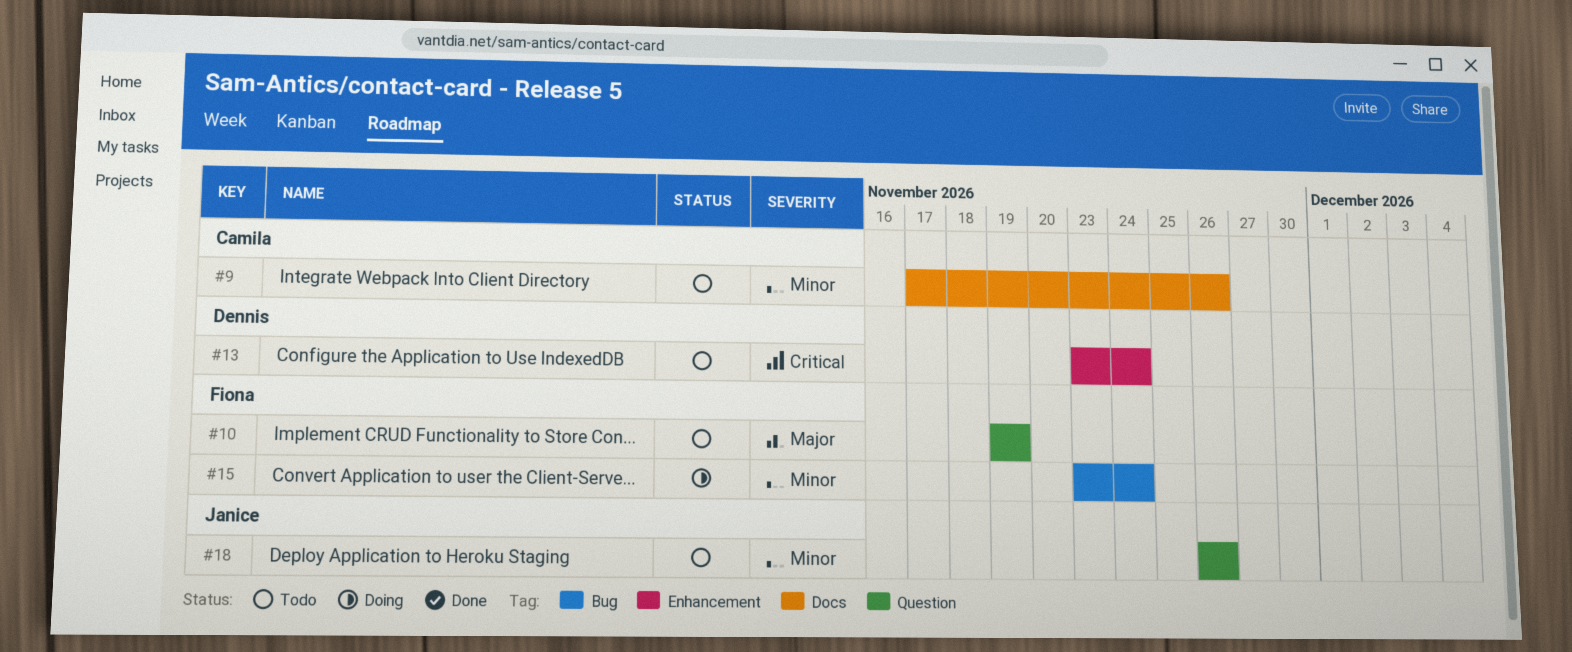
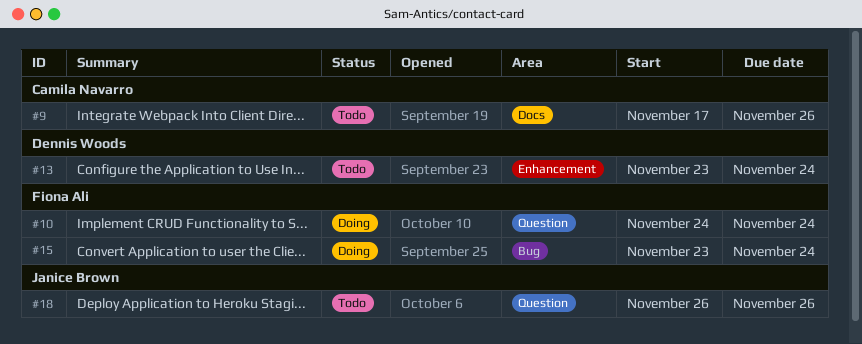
#10, status: Todo -> Doing
#10, start: Nov 19 -> Nov 24
#10, due: Nov 19 -> Nov 24

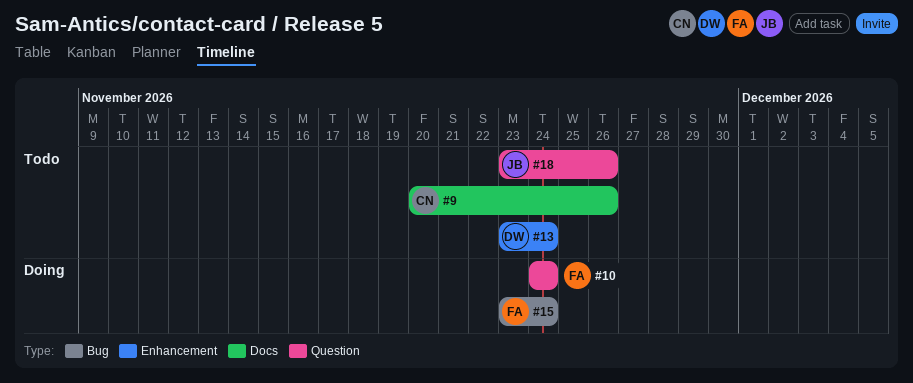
#9, start: Nov 17 -> Nov 20
#18, start: Nov 26 -> Nov 23

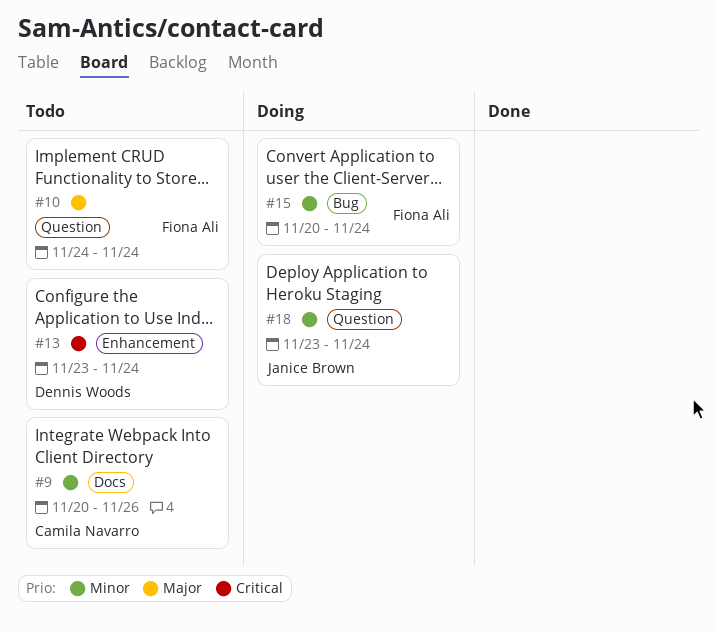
#10, status: Doing -> Todo
#15, start: Nov 23 -> Nov 20
#18, status: Todo -> Doing
#18, due: Nov 26 -> Nov 24

